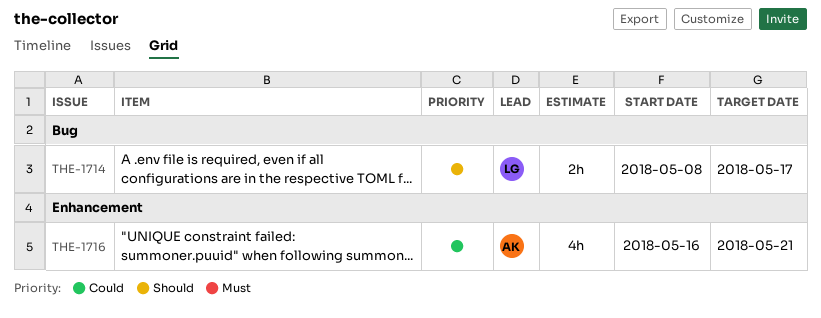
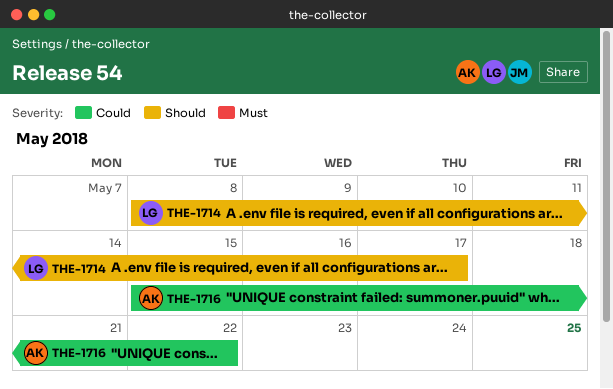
THE-1716, start: May 16 -> May 15
THE-1716, due: May 21 -> May 22

